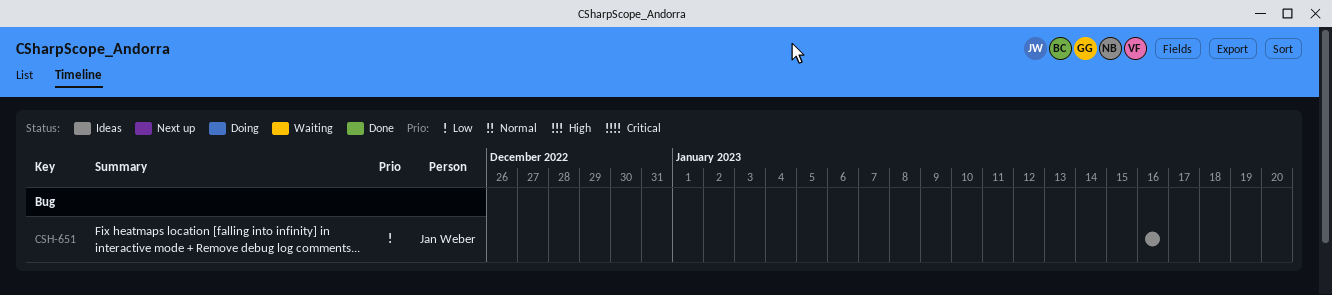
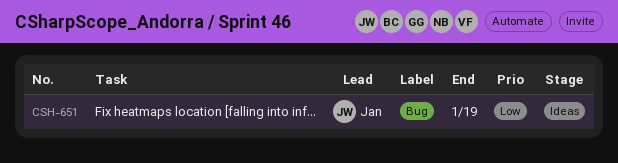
CSH-651, due: Jan 16 -> Jan 19

